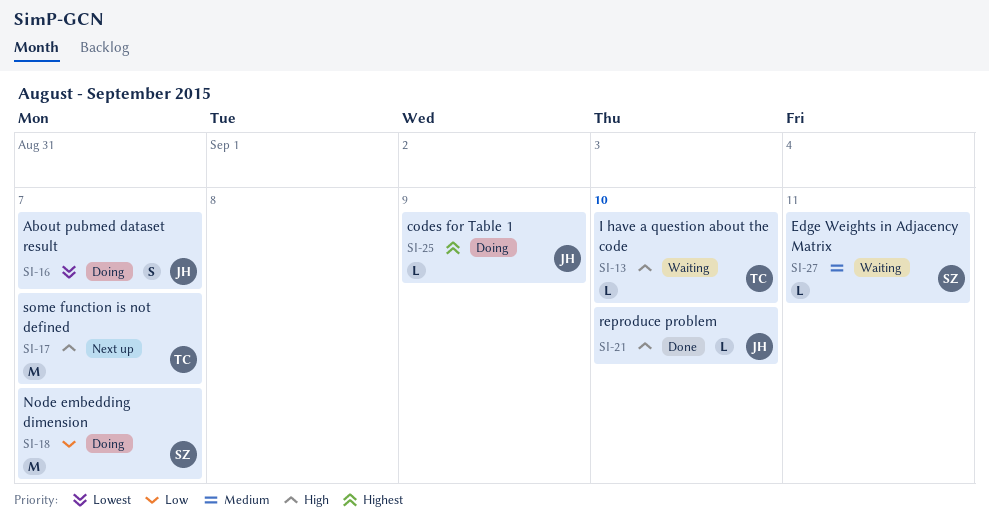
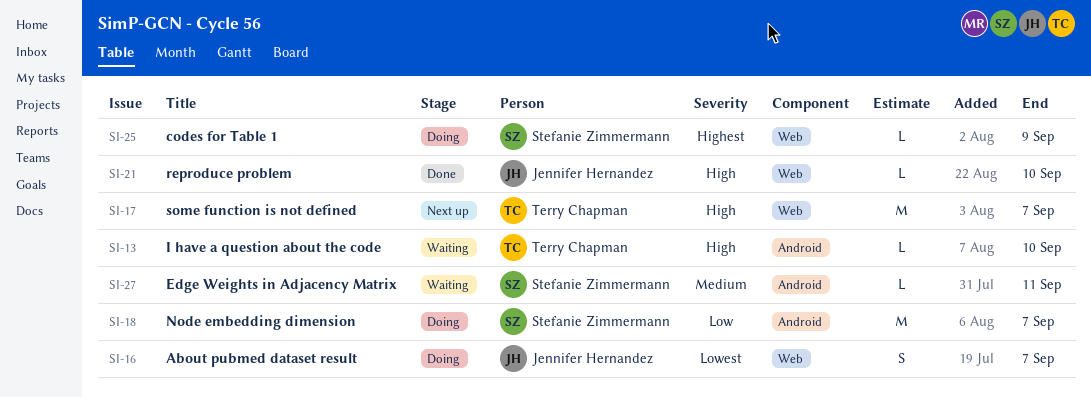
SI-25, owner: Jennifer Hernandez -> Stefanie Zimmermann

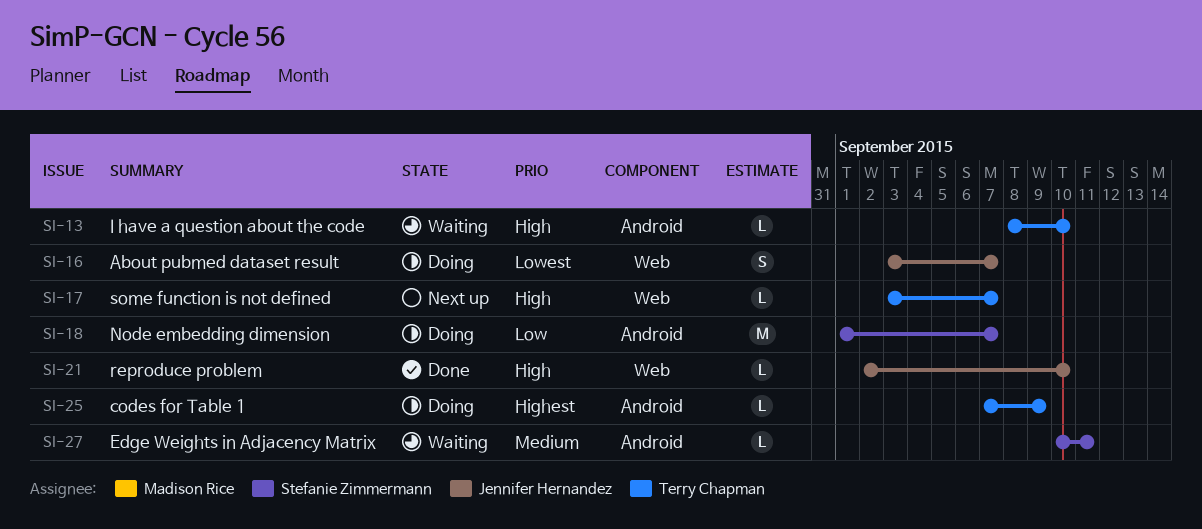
SI-17, estimate: M -> L
SI-25, owner: Stefanie Zimmermann -> Terry Chapman
SI-25, label: Web -> Android

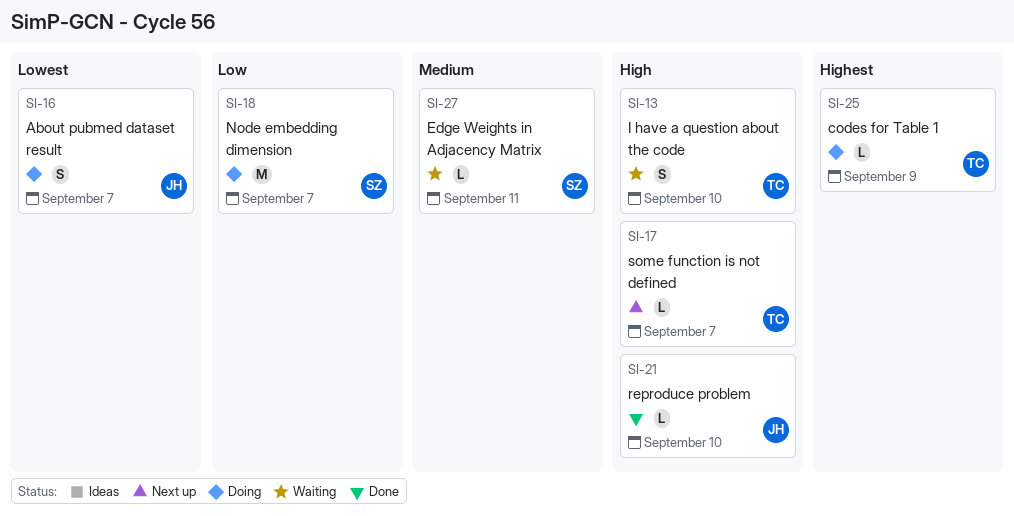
SI-13, estimate: L -> S

